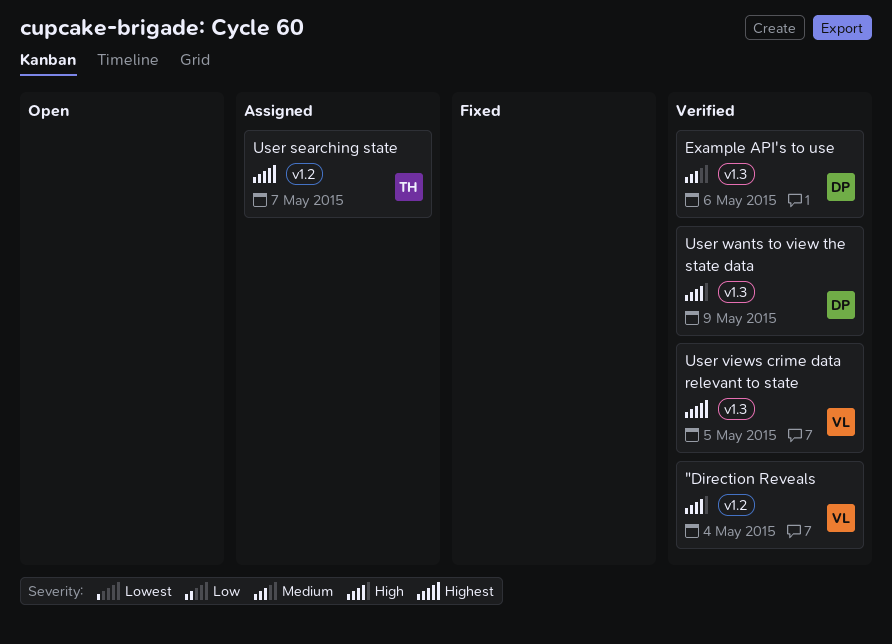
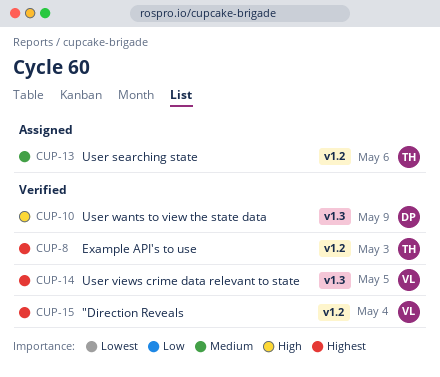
"Direction Reveals, priority: High -> Highest
Example API's to use, owner: DP -> TH
Example API's to use, priority: Medium -> Highest
Example API's to use, label: v1.3 -> v1.2
Example API's to use, due: May 6 -> May 3
User searching state, priority: Highest -> Medium
User searching state, due: May 7 -> May 6

